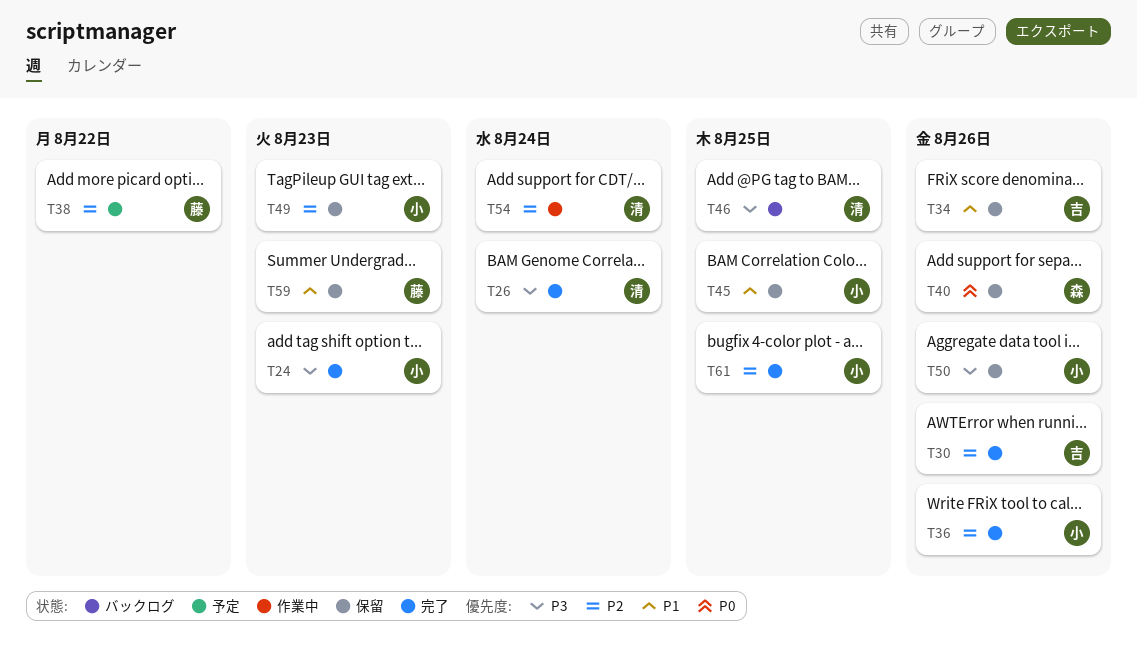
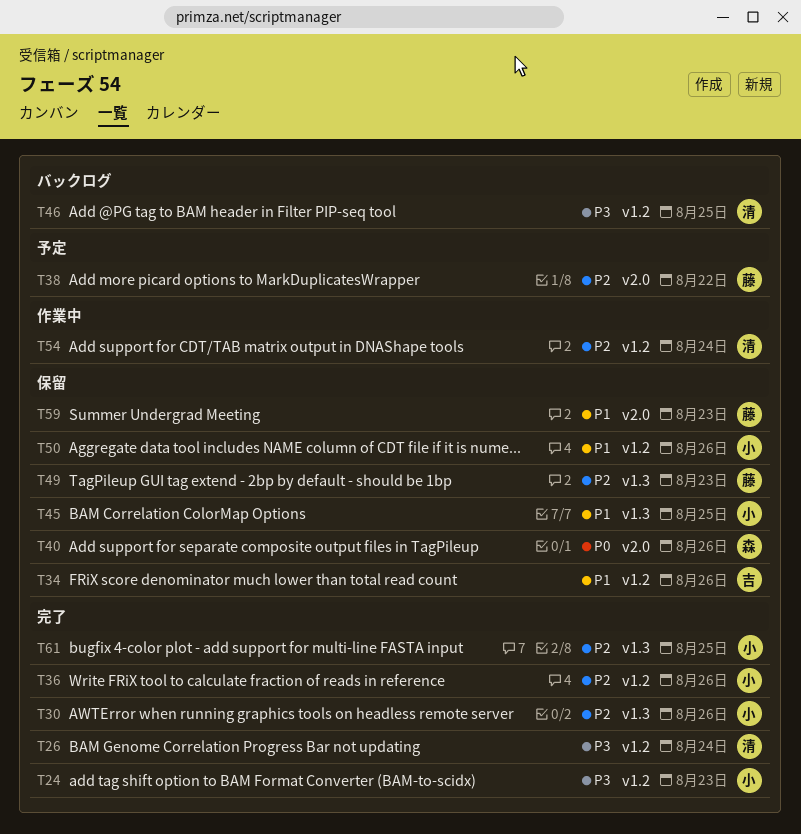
T30, owner: 吉 -> 小
T49, owner: 小 -> 藤
T50, priority: P3 -> P1

